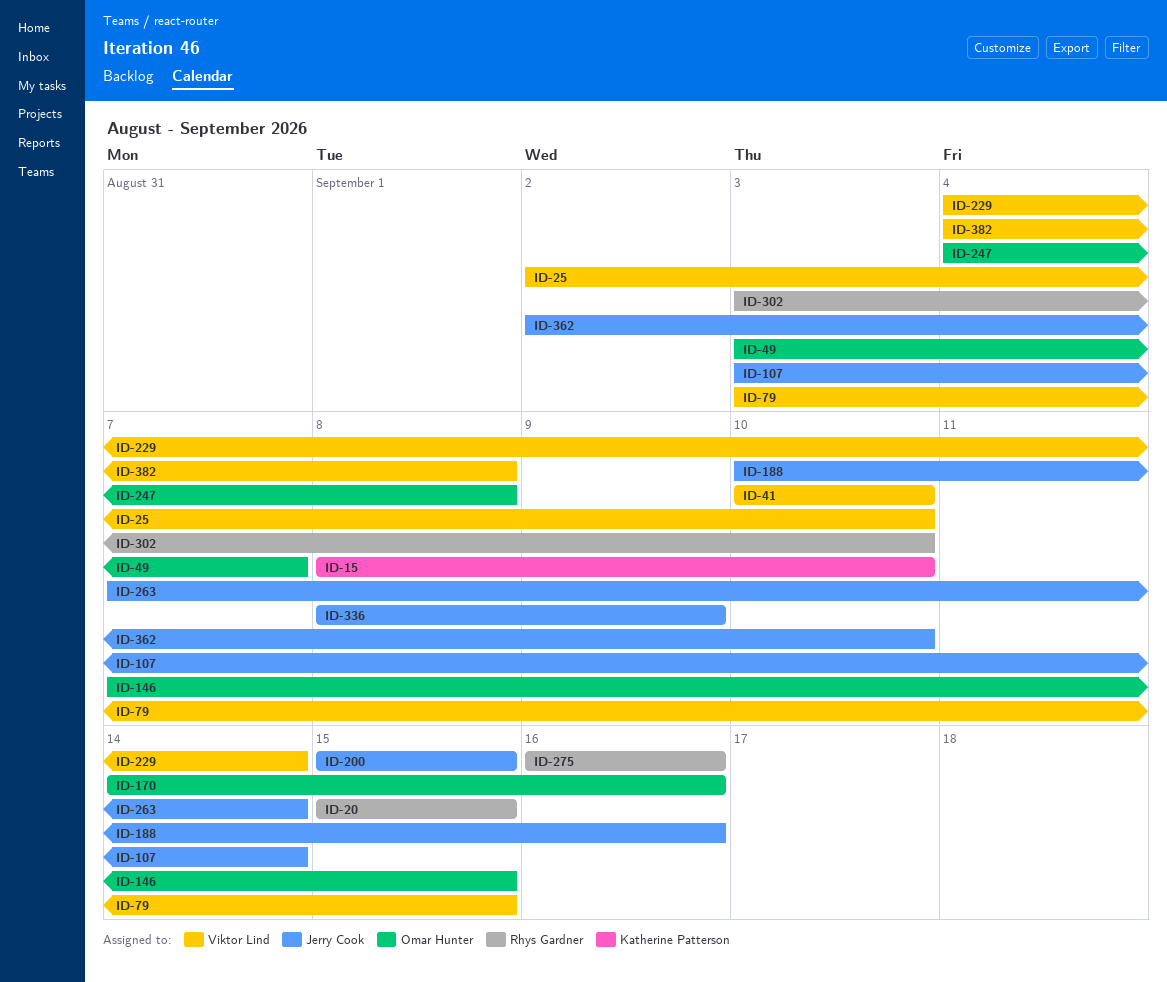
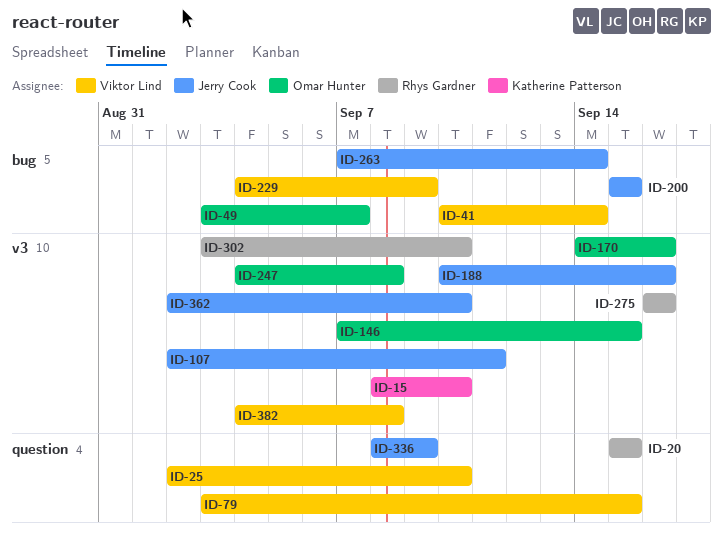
ID-41, due: Sep 10 -> Sep 14
ID-107, start: Sep 3 -> Sep 2
ID-107, due: Sep 14 -> Sep 11
ID-229, due: Sep 14 -> Sep 9

